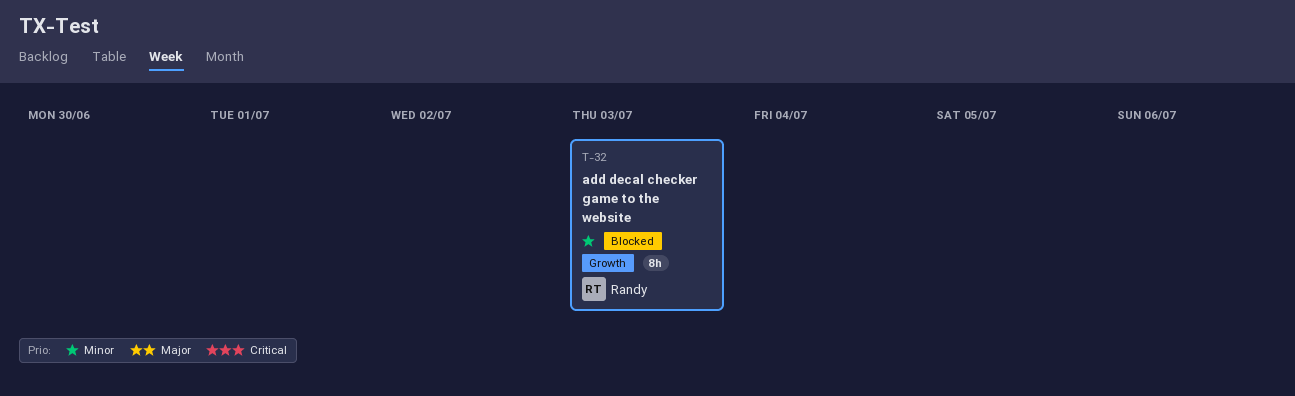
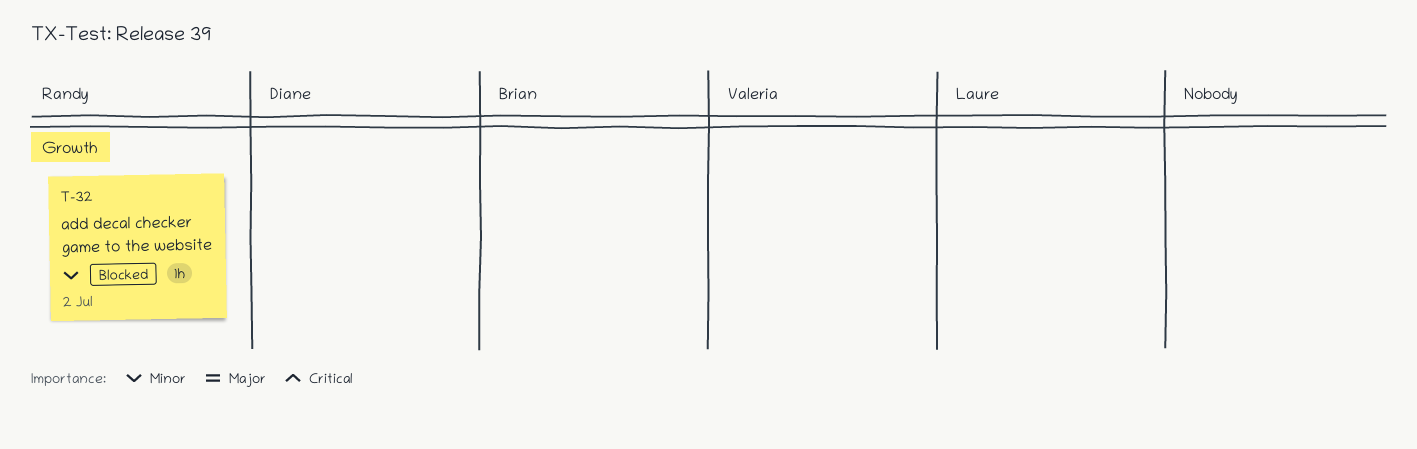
T-32, estimate: 8h -> 1h
T-32, due: Jul 3 -> Jul 2

